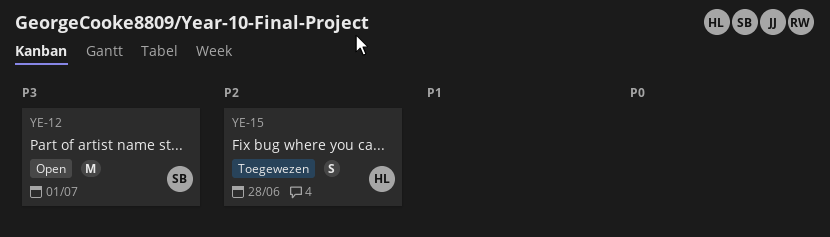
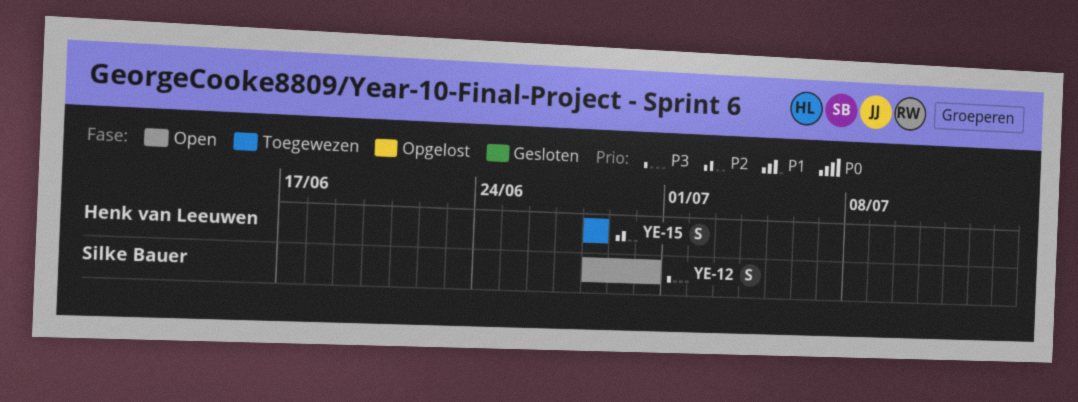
YE-12, estimate: M -> S
YE-12, due: Jul 1 -> Jun 30

